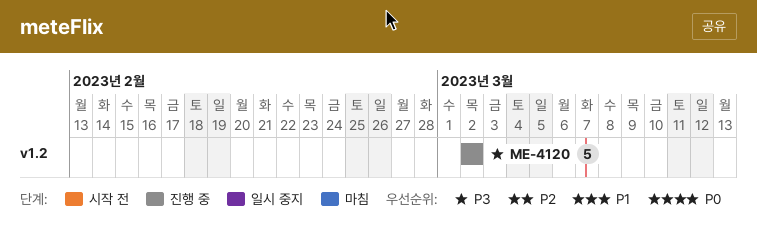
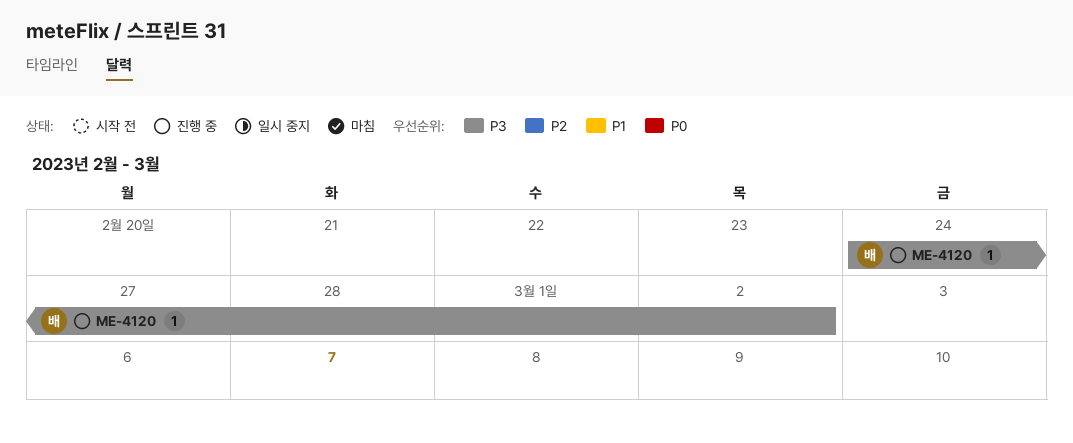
ME-4120, estimate: 5 -> 1
ME-4120, start: Mar 2 -> Feb 24

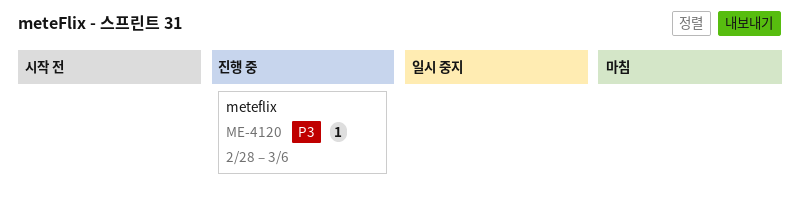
ME-4120, start: Feb 24 -> Feb 28
ME-4120, due: Mar 2 -> Mar 6

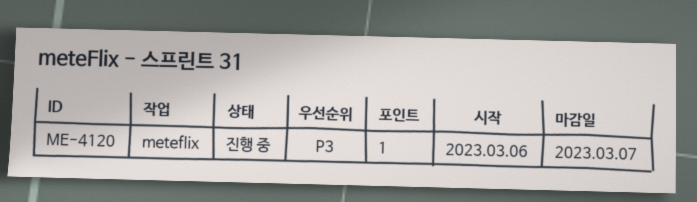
ME-4120, start: Feb 28 -> Mar 6
ME-4120, due: Mar 6 -> Mar 7

